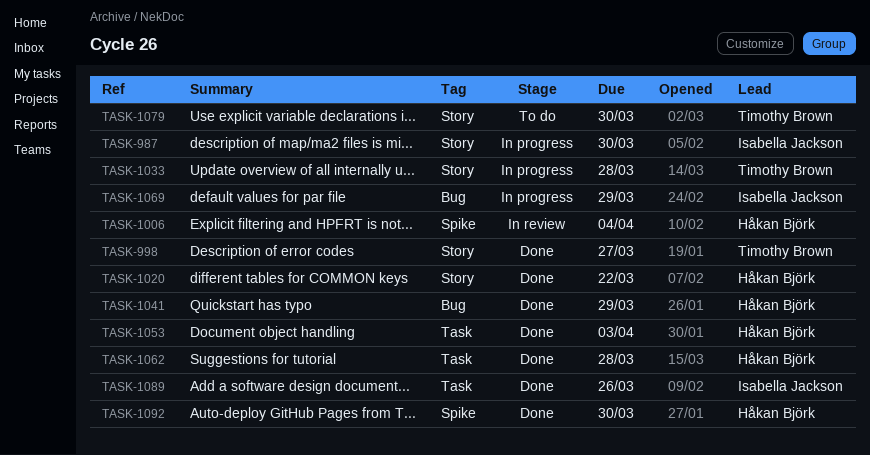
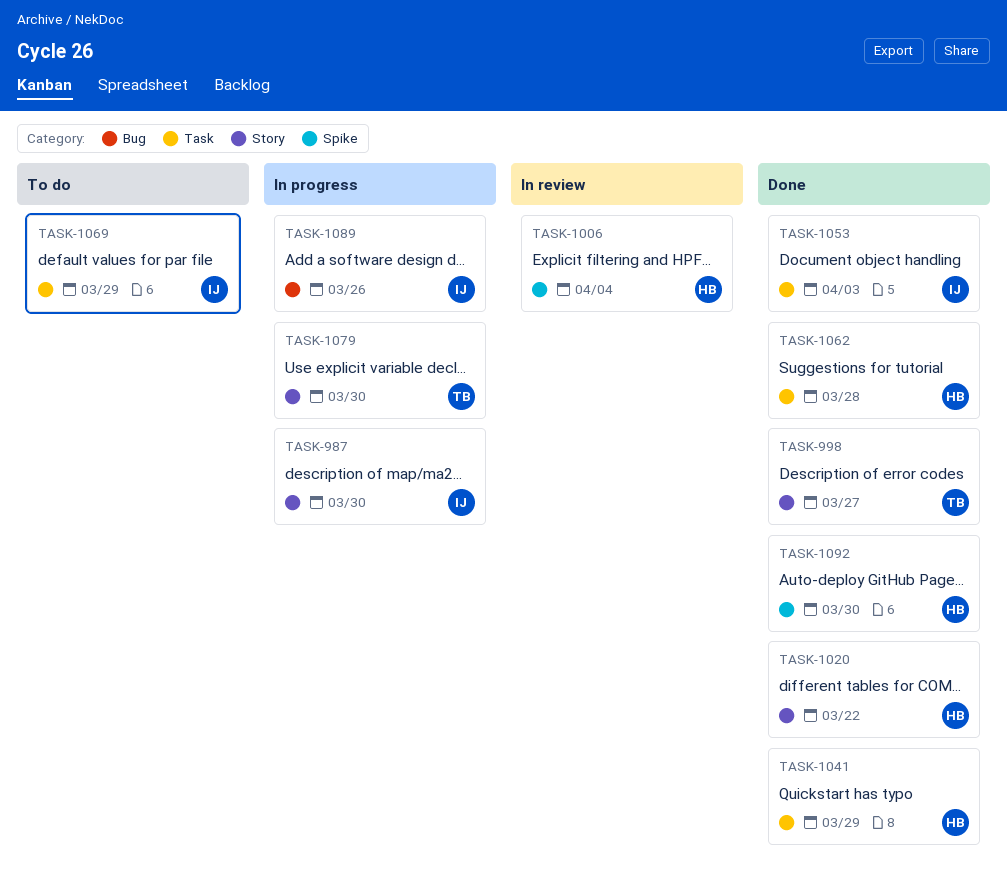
TASK-1033: present -> none
TASK-1041, label: Bug -> Task
TASK-1053, owner: Håkan Björk -> Isabella Jackson
TASK-1069, status: In progress -> To do
TASK-1069, label: Bug -> Task
TASK-1079, status: To do -> In progress
TASK-1089, status: Done -> In progress
TASK-1089, label: Task -> Bug

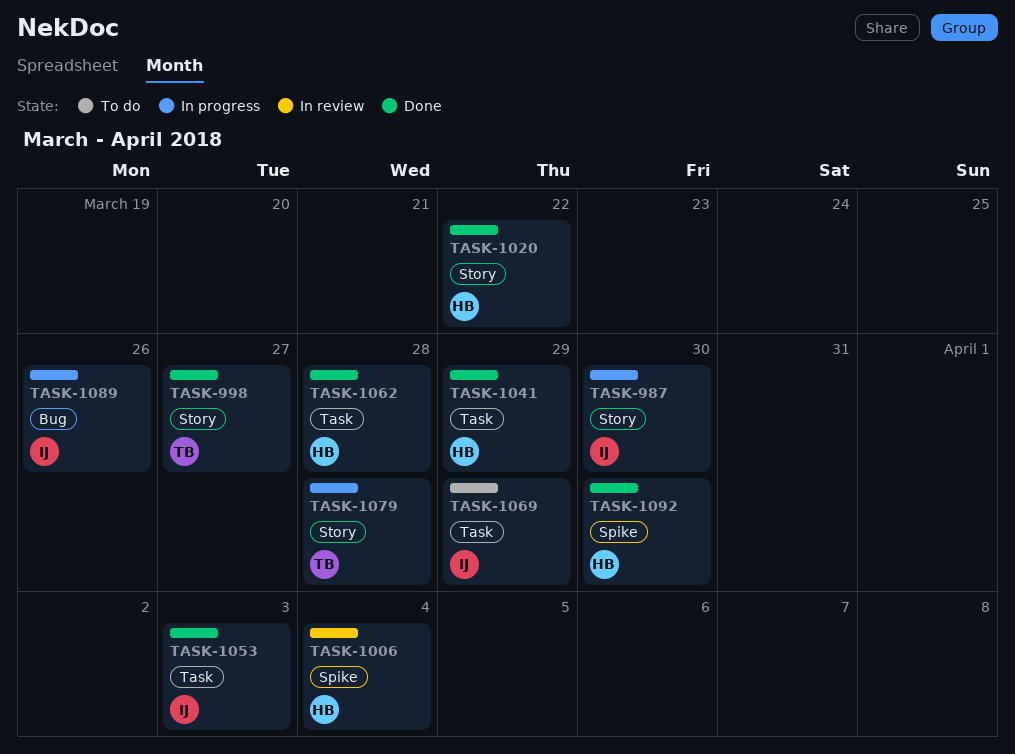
TASK-1079, due: Mar 30 -> Mar 28

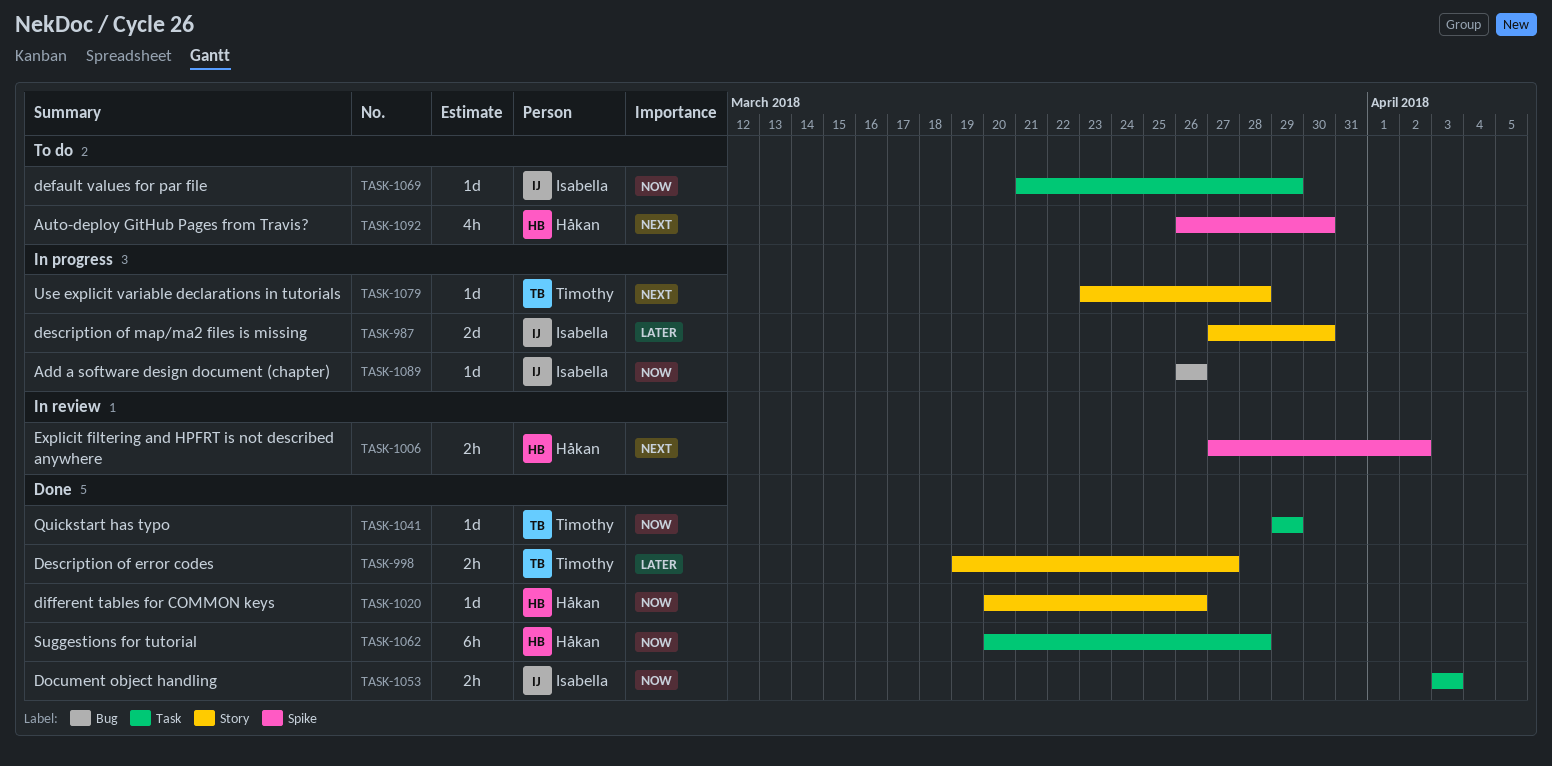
TASK-1006, due: Apr 4 -> Apr 2
TASK-1020, due: Mar 22 -> Mar 26
TASK-1041, owner: Håkan -> Timothy
TASK-1092, status: Done -> To do

